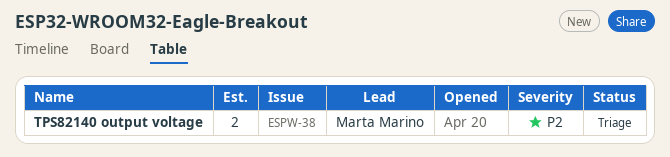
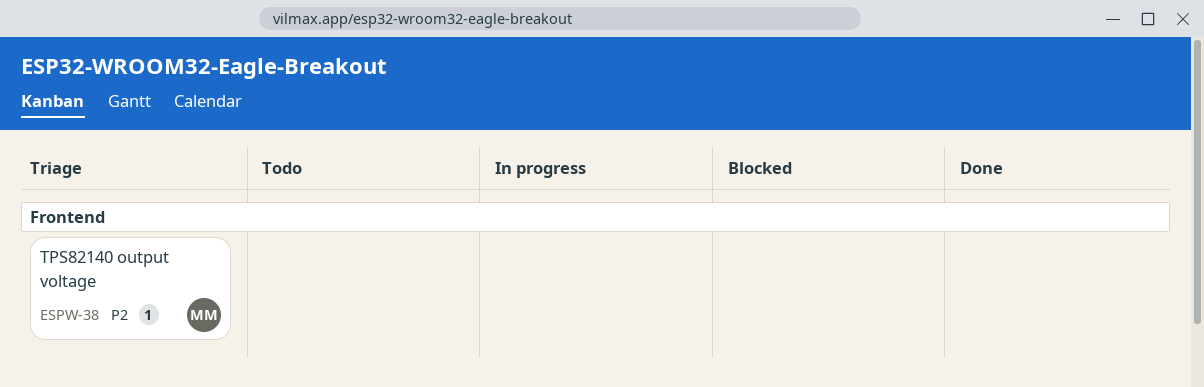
ESPW-38, estimate: 2 -> 1

